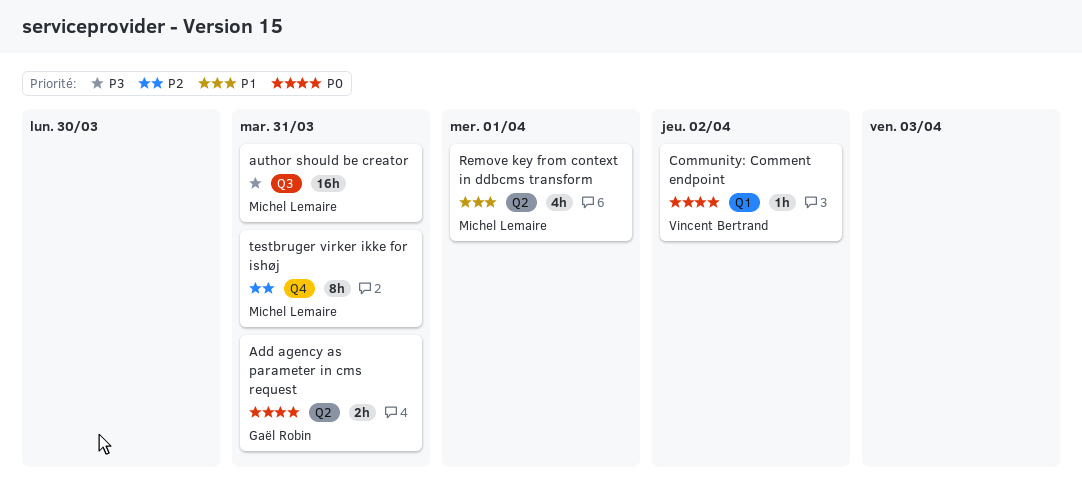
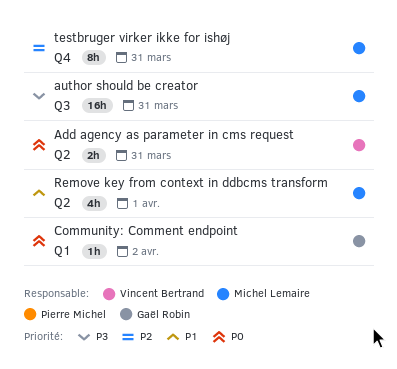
Add agency as parameter in cms request, owner: Gaël Robin -> Vincent Bertrand
Community: Comment endpoint, owner: Vincent Bertrand -> Gaël Robin

